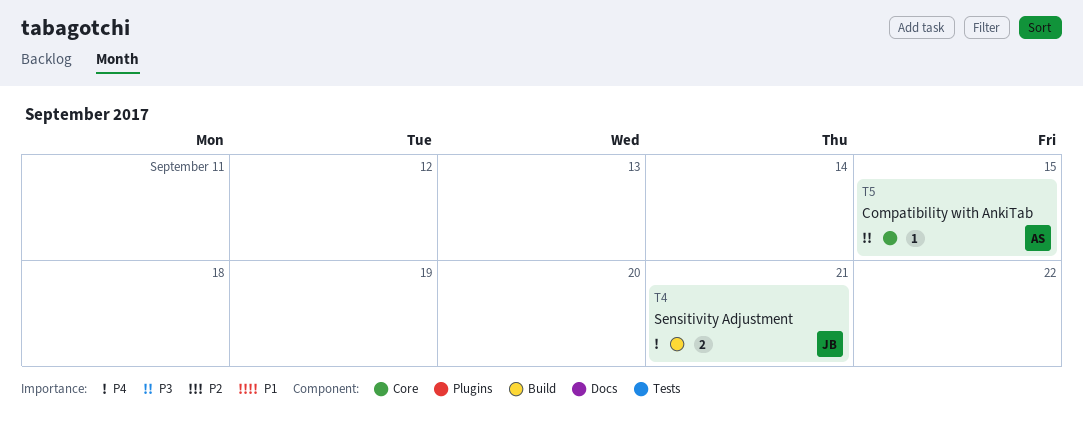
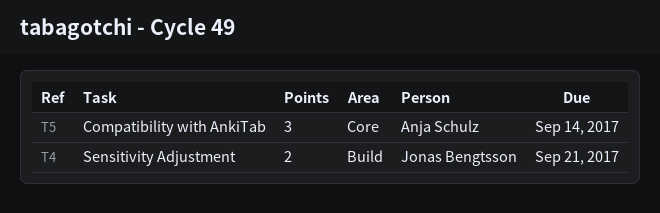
T5, estimate: 1 -> 3
T5, due: Sep 15 -> Sep 14

